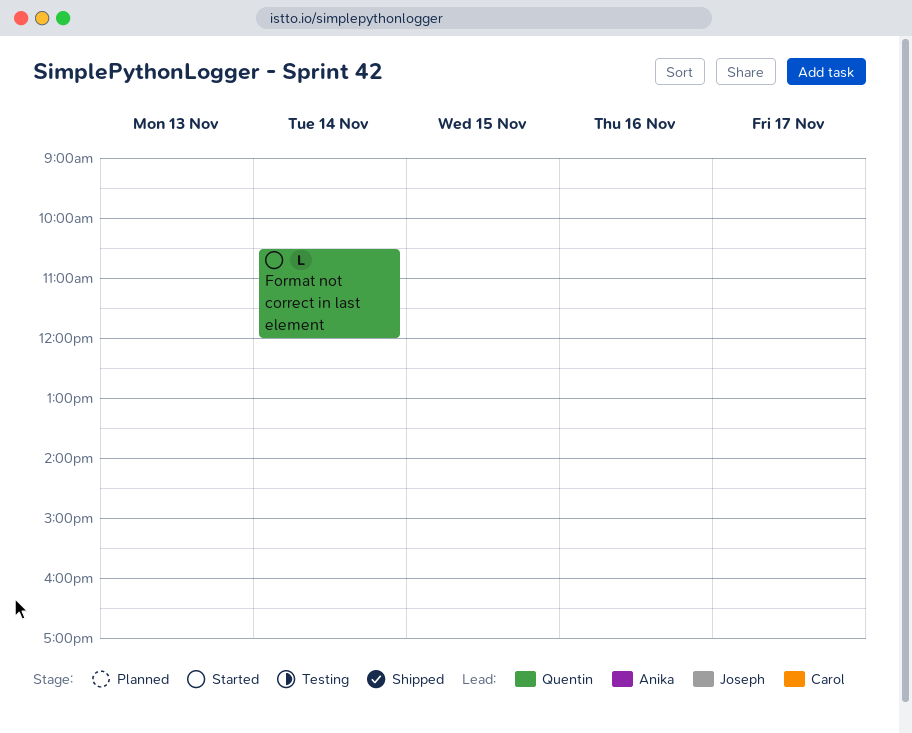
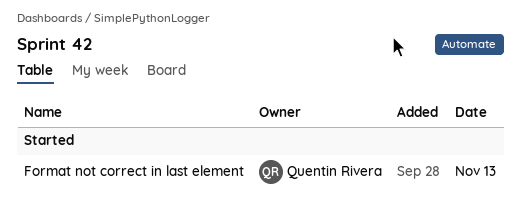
Format not correct in last element, day: Nov 14 -> Nov 13

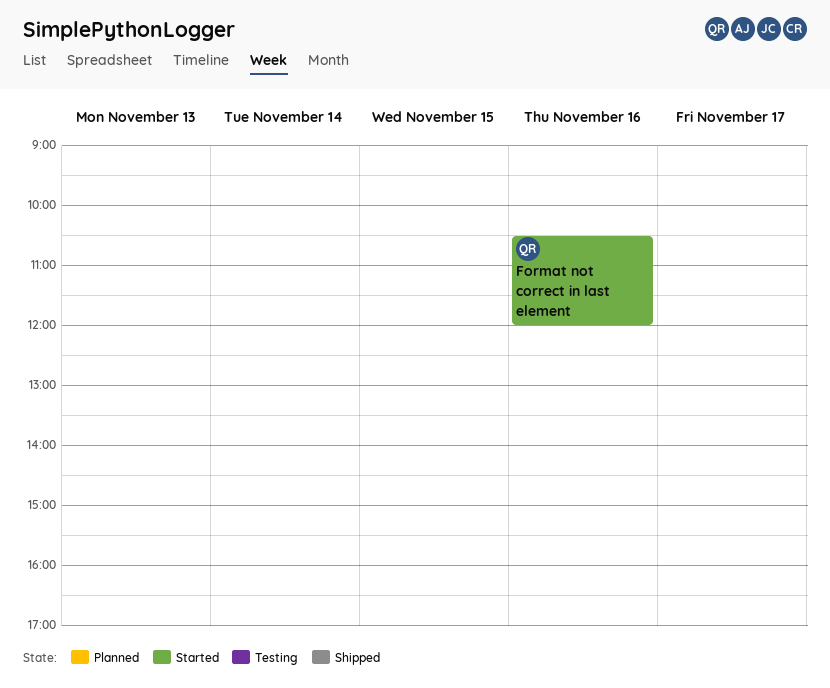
Format not correct in last element, day: Nov 13 -> Nov 16

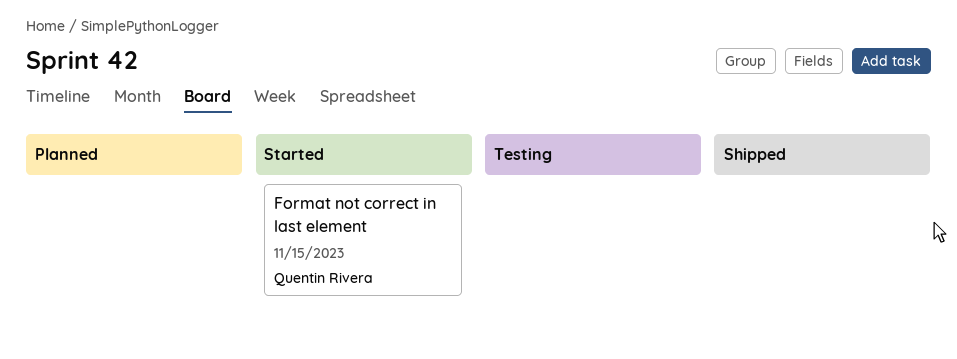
Format not correct in last element, day: Nov 16 -> Nov 15

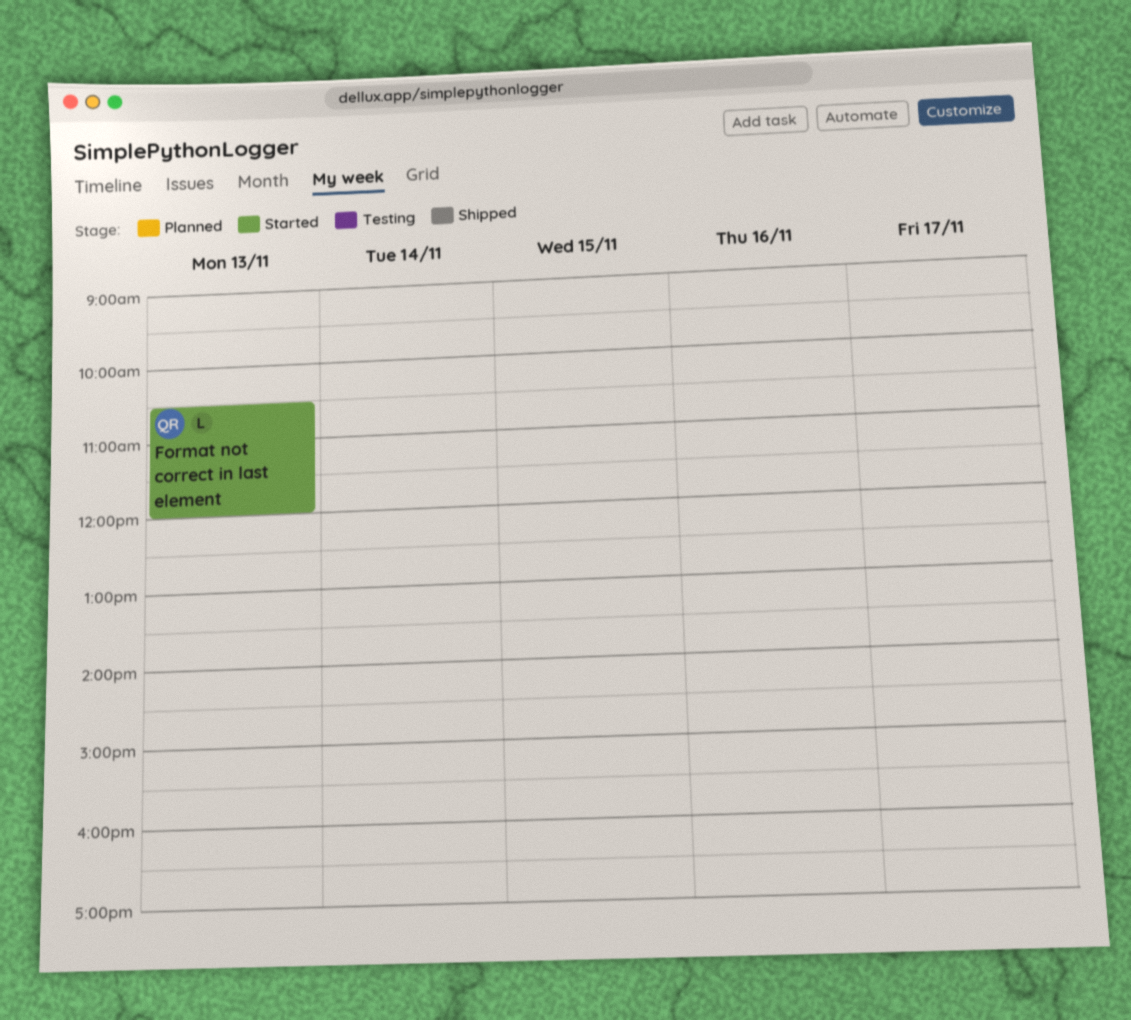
Format not correct in last element, day: Nov 15 -> Nov 13

